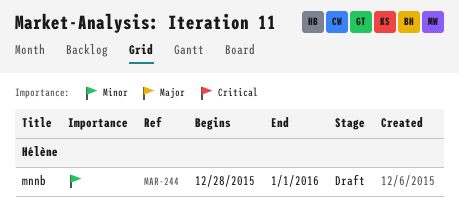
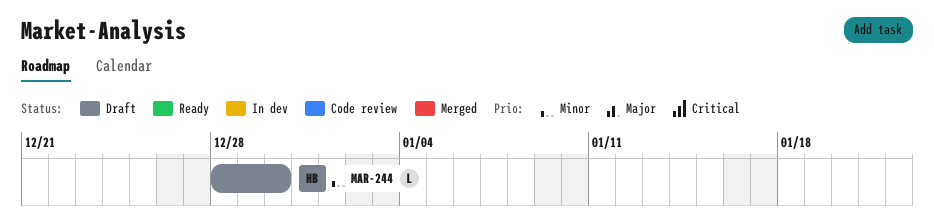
MAR-244, due: Jan 1 -> Dec 30

